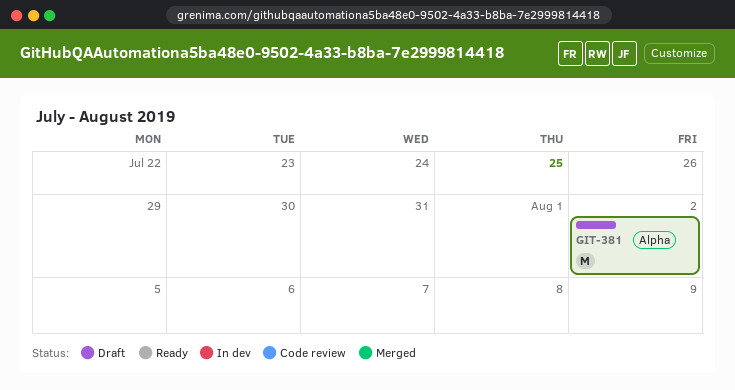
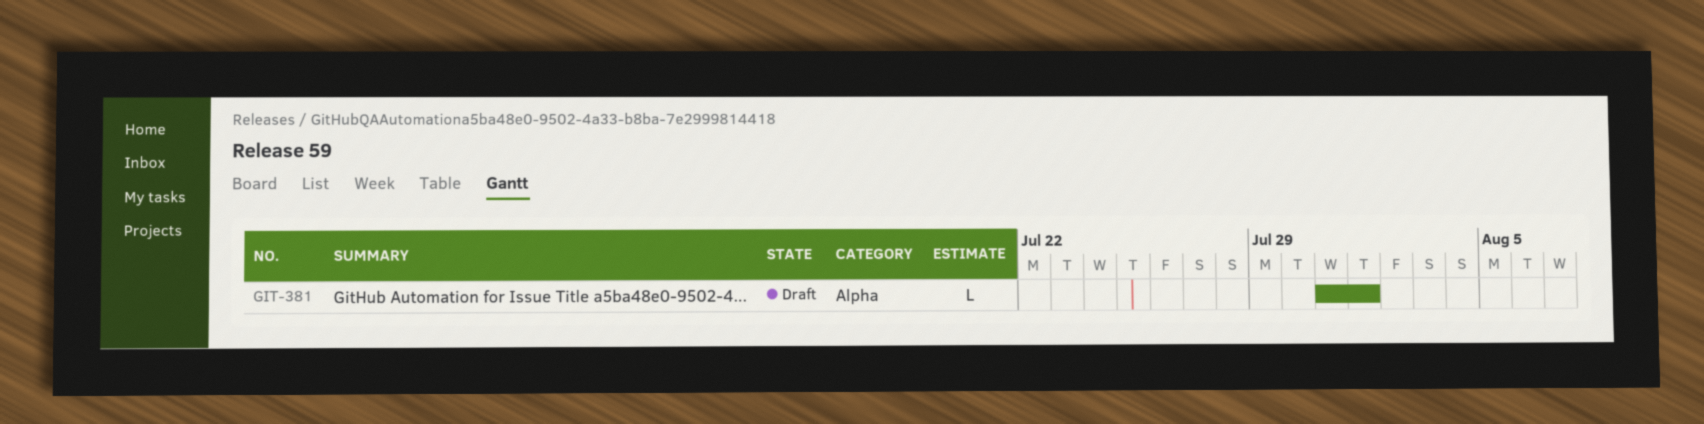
GIT-381, estimate: M -> L
GIT-381, due: Aug 2 -> Aug 1

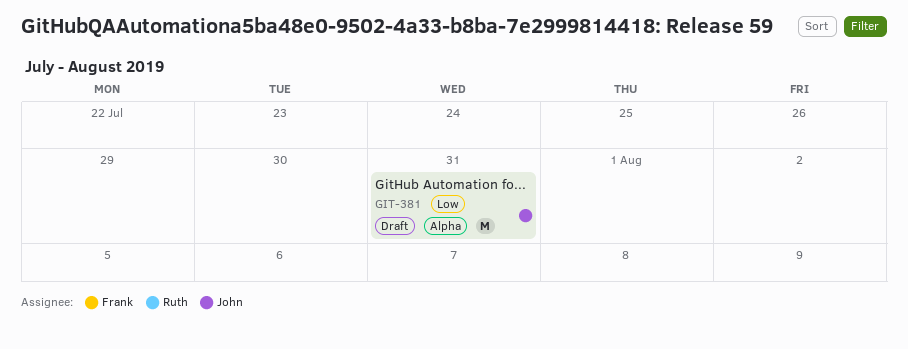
GIT-381, estimate: L -> M
GIT-381, due: Aug 1 -> Jul 31

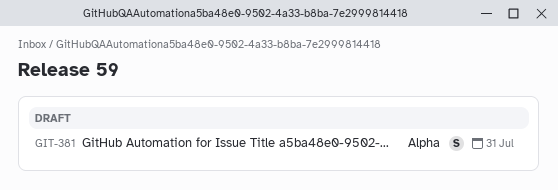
GIT-381, estimate: M -> S

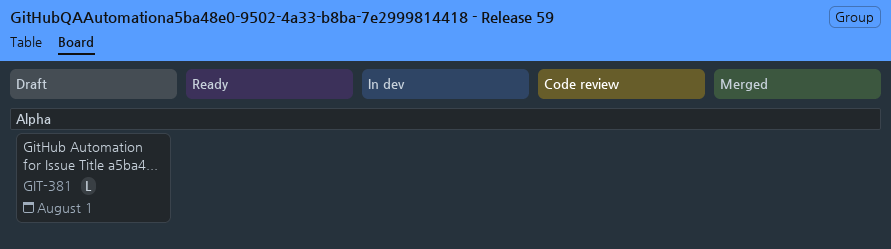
GIT-381, estimate: S -> L
GIT-381, due: Jul 31 -> Aug 1

